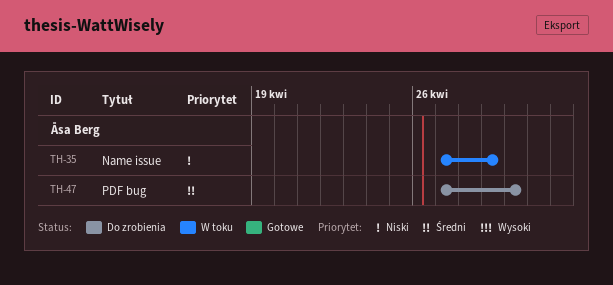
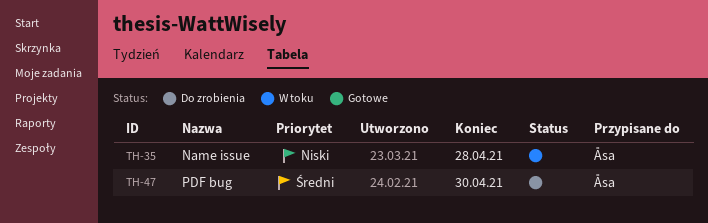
TH-35, due: Apr 29 -> Apr 28

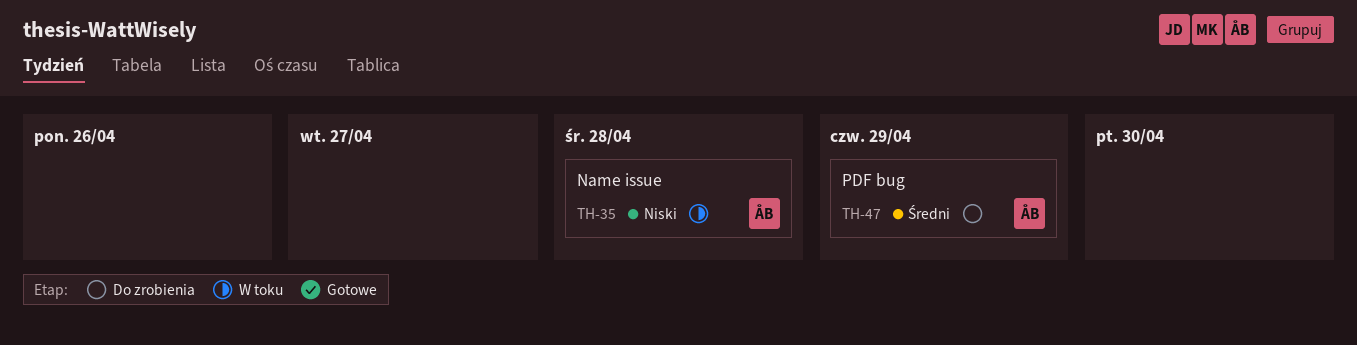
TH-47, due: Apr 30 -> Apr 29

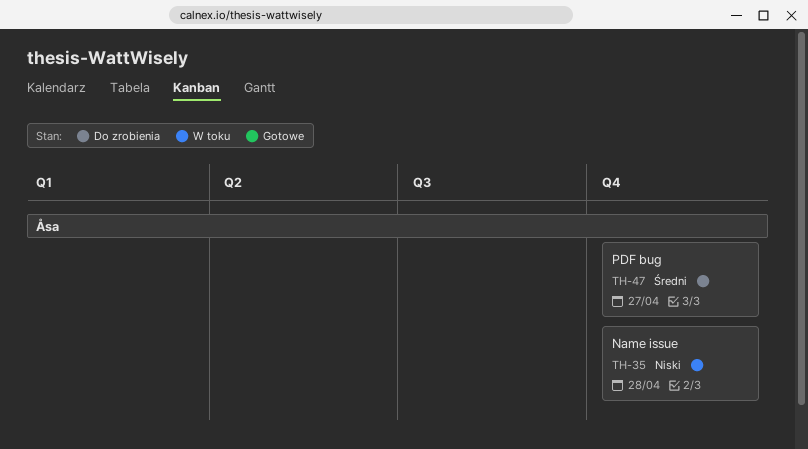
TH-47, due: Apr 29 -> Apr 27

